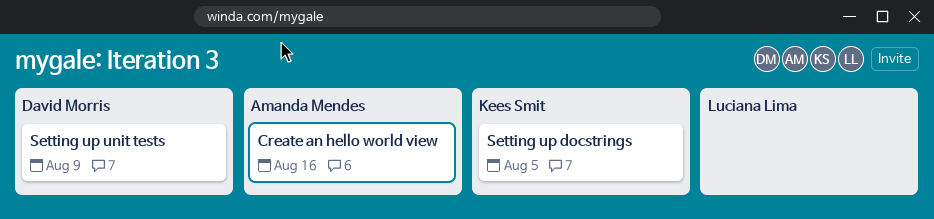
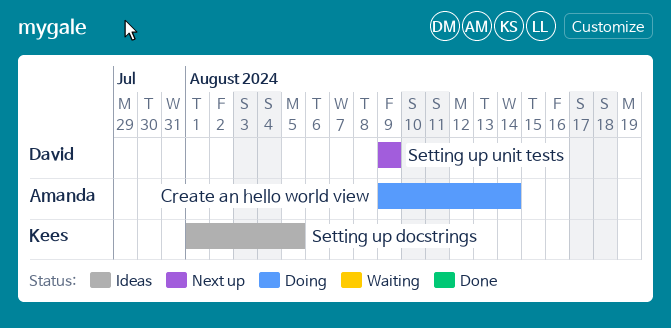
Create an hello world view, due: Aug 16 -> Aug 14

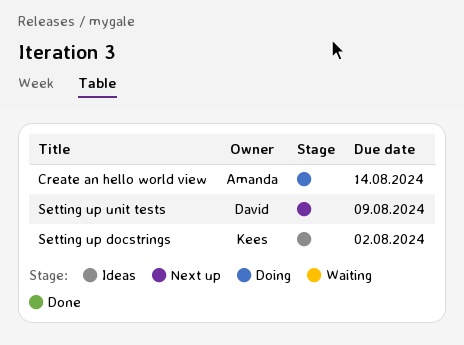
Setting up docstrings, due: Aug 5 -> Aug 2

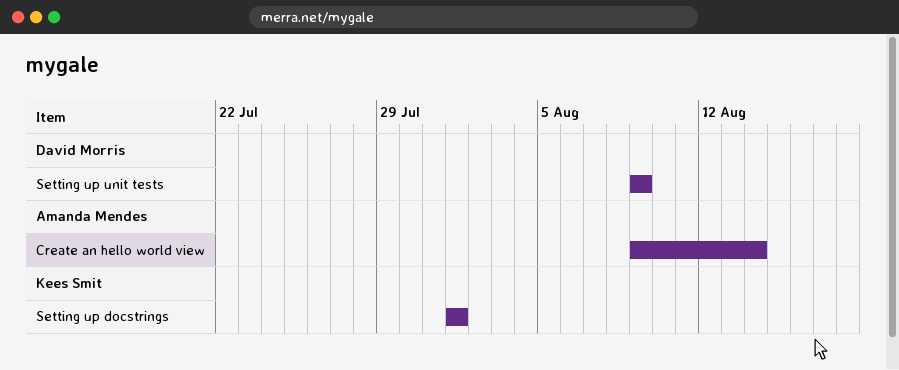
Setting up docstrings, due: Aug 2 -> Aug 1

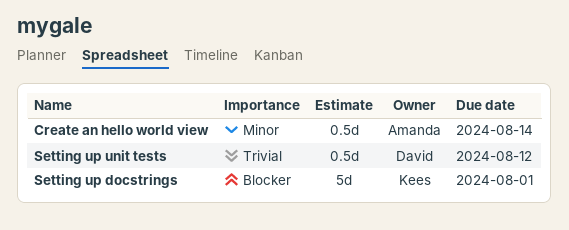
Setting up unit tests, due: Aug 9 -> Aug 12

